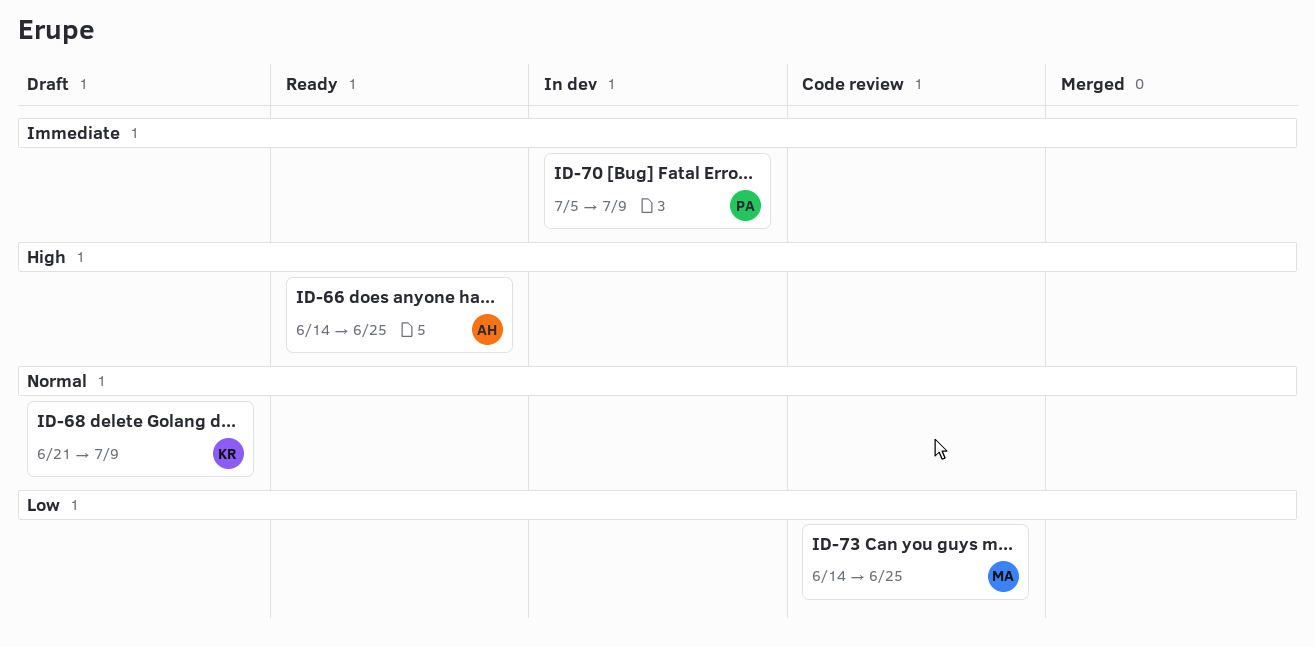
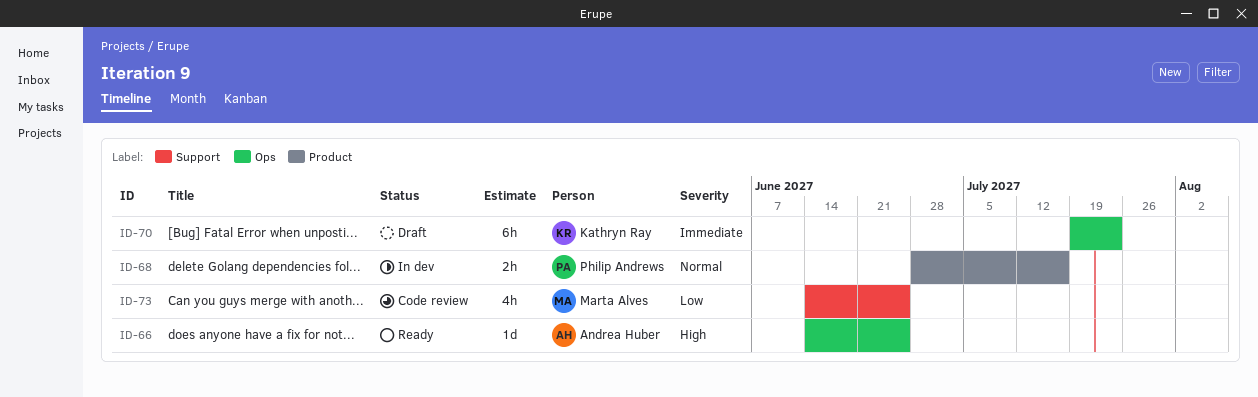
ID-68, status: Draft -> In dev
ID-68, owner: Kathryn Ray -> Philip Andrews
ID-68, start: Jun 21 -> Jun 28
ID-68, due: Jul 9 -> Jul 16
ID-70, status: In dev -> Draft
ID-70, owner: Philip Andrews -> Kathryn Ray
ID-70, start: Jul 5 -> Jul 19
ID-70, due: Jul 9 -> Jul 23

